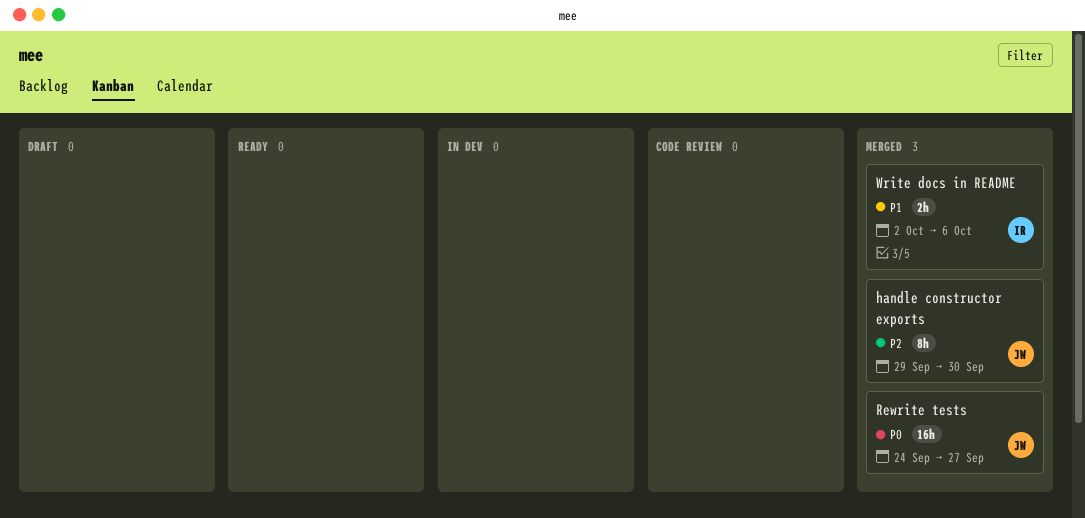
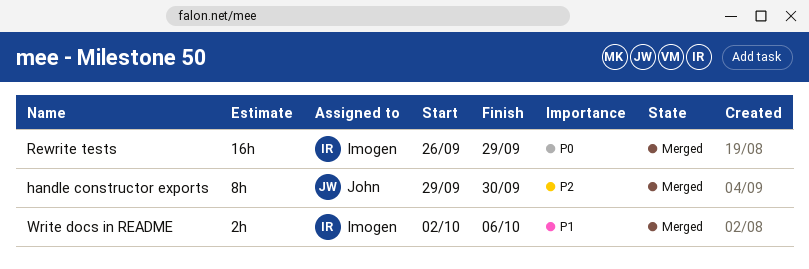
Rewrite tests, owner: John -> Imogen
Rewrite tests, start: Sep 24 -> Sep 26
Rewrite tests, due: Sep 27 -> Sep 29

